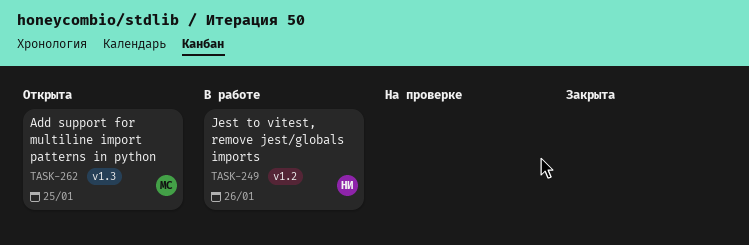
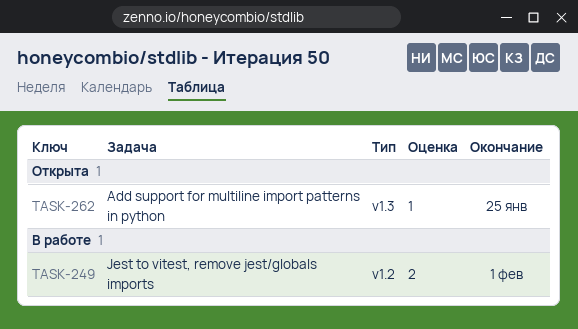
TASK-249, due: Jan 26 -> Feb 1

